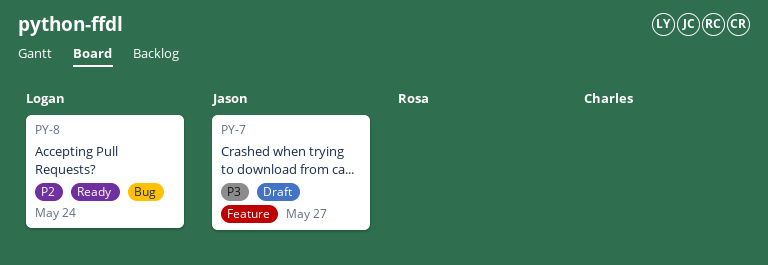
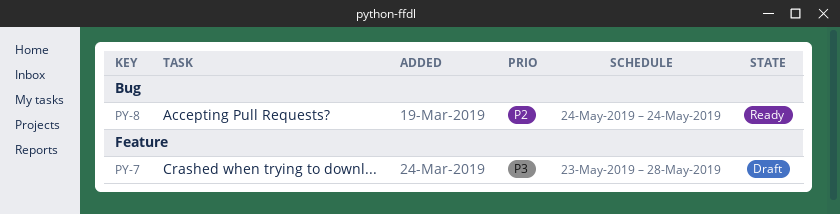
PY-7, due: May 27 -> May 28

